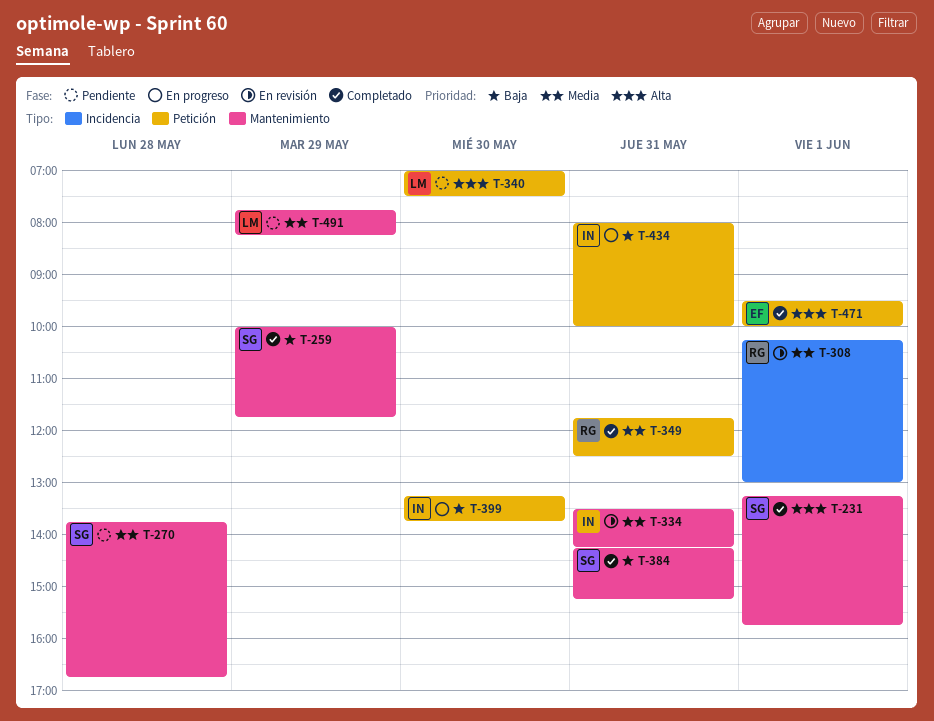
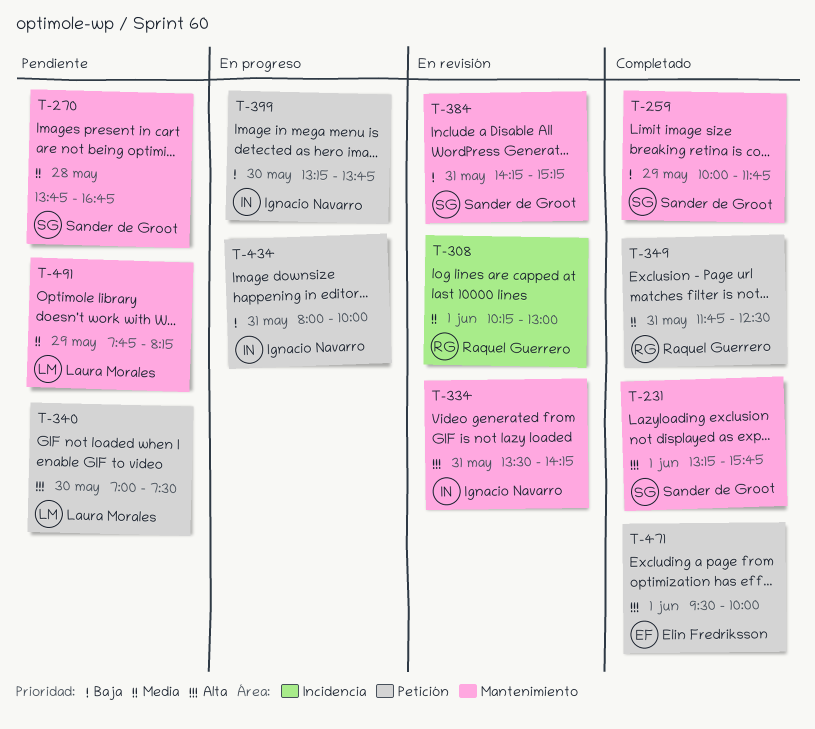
T-334, priority: Media -> Alta
T-384, status: Completado -> En revisión

